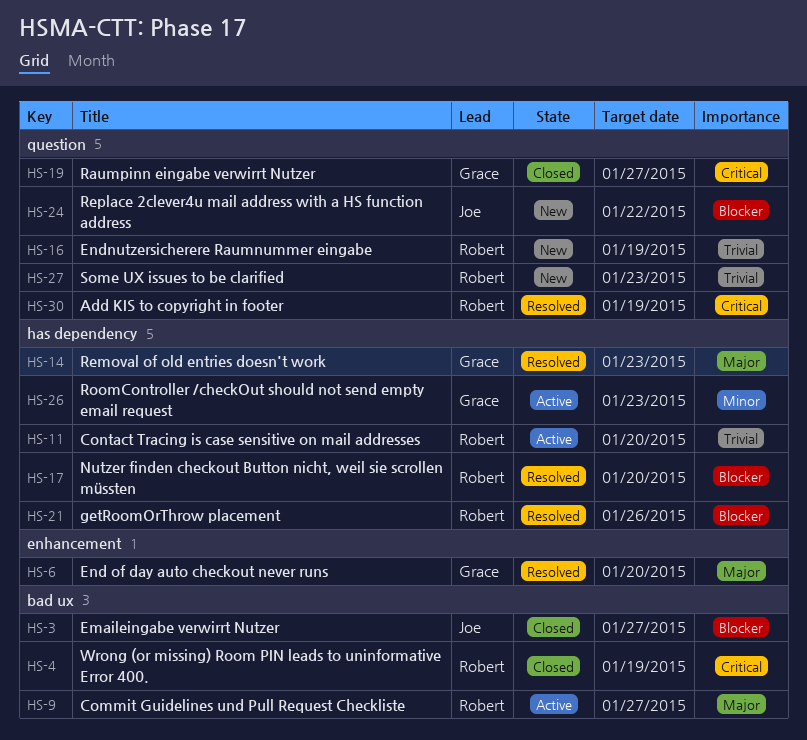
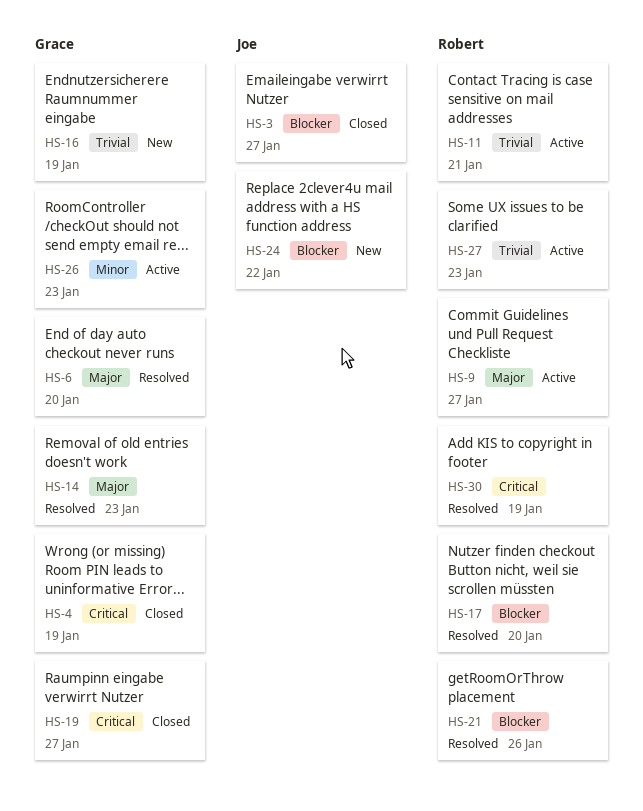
HS-4, owner: Robert -> Grace
HS-11, due: Jan 20 -> Jan 21
HS-16, owner: Robert -> Grace
HS-27, status: New -> Active

